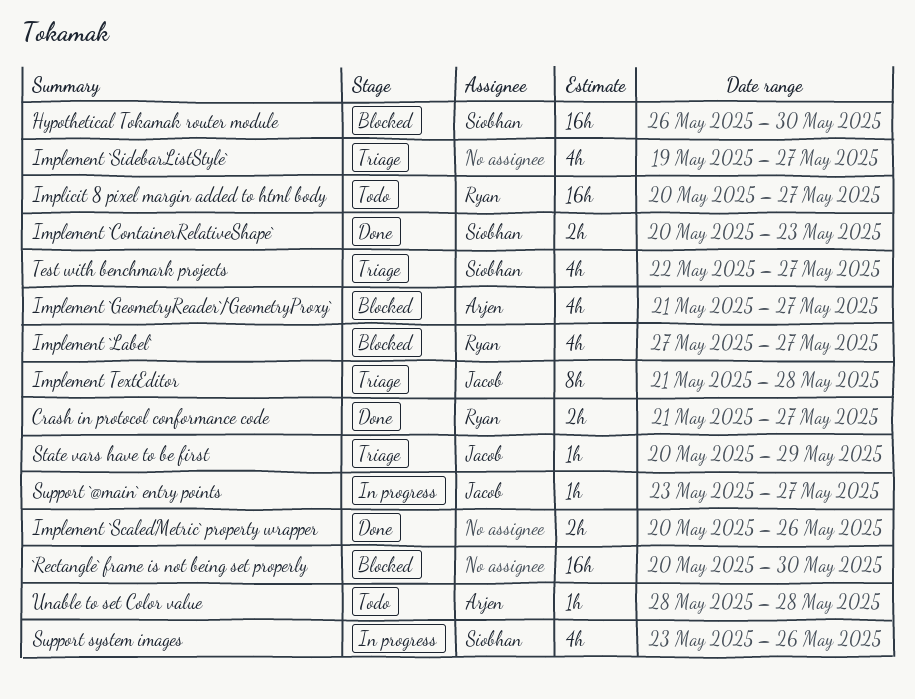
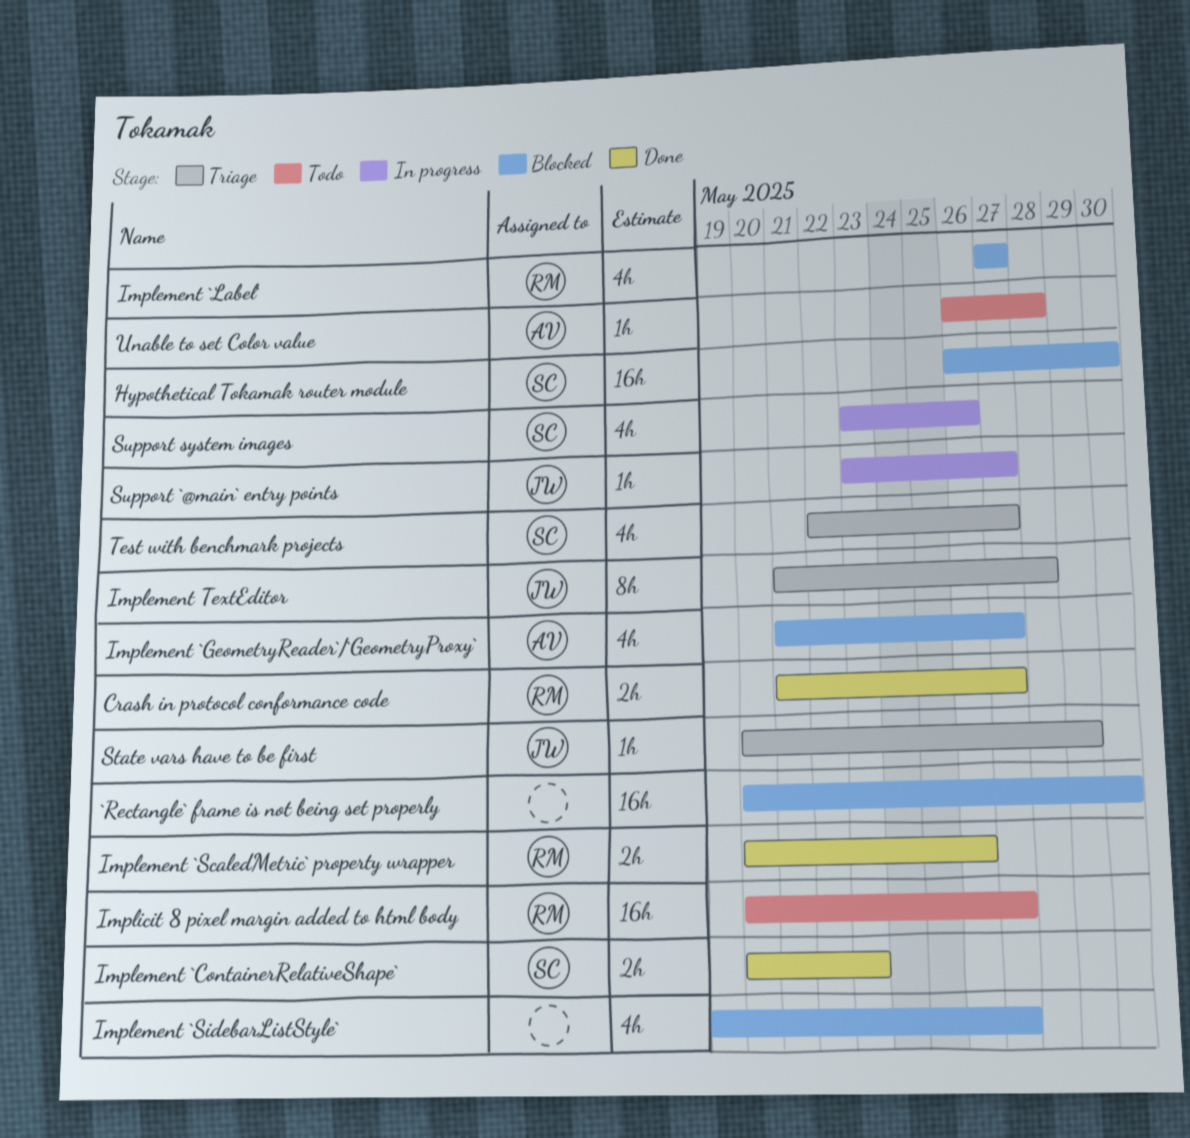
Implement `ScaledMetric` property wrapper, owner: none -> Ryan
Implement `SidebarListStyle`, status: Triage -> Blocked
Unable to set Color value, start: May 28 -> May 26

